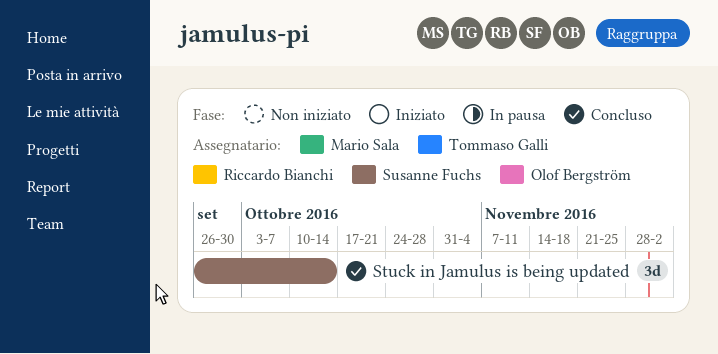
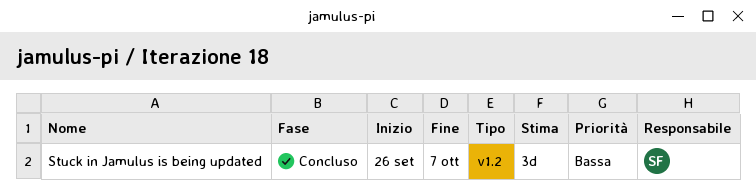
Stuck in Jamulus is being updated, due: Oct 14 -> Oct 7

